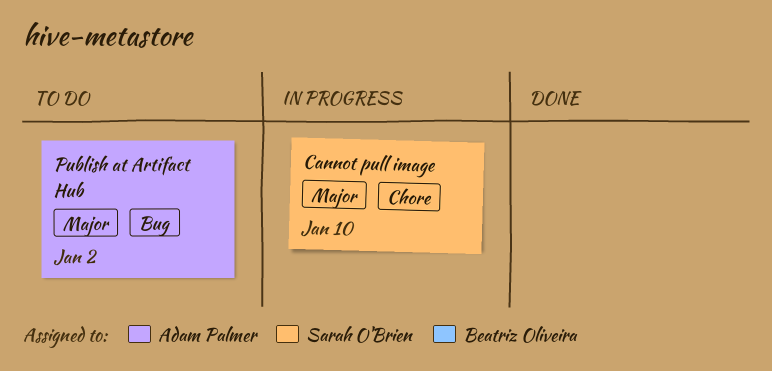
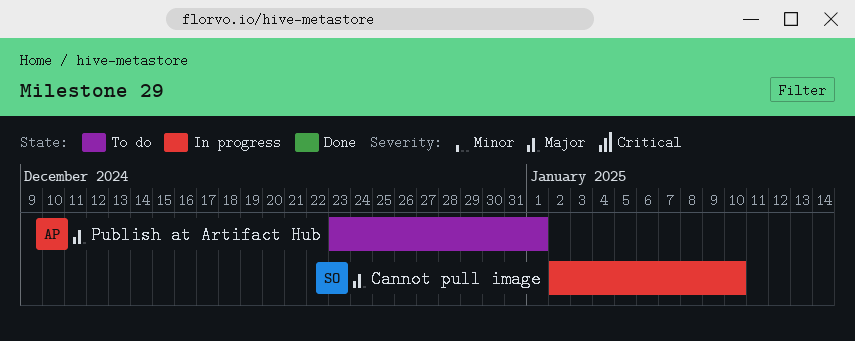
Publish at Artifact Hub, due: Jan 2 -> Jan 1

